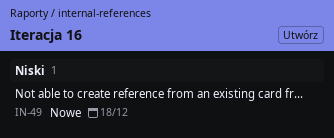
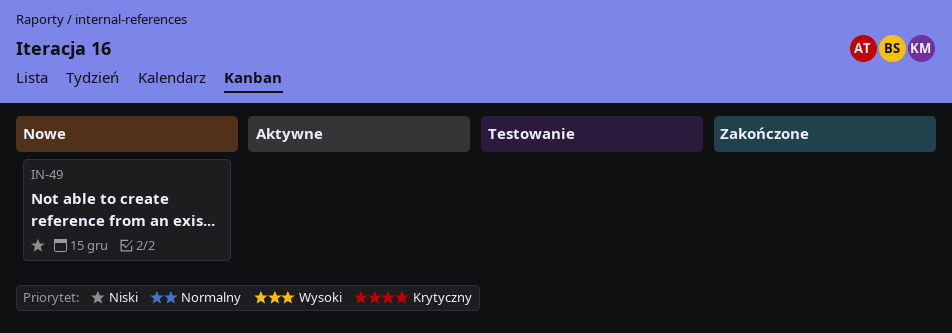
IN-49, due: Dec 18 -> Dec 15

